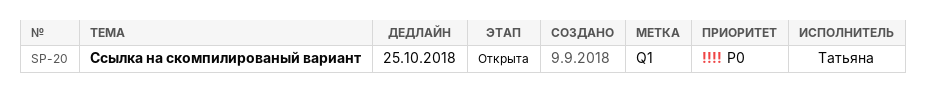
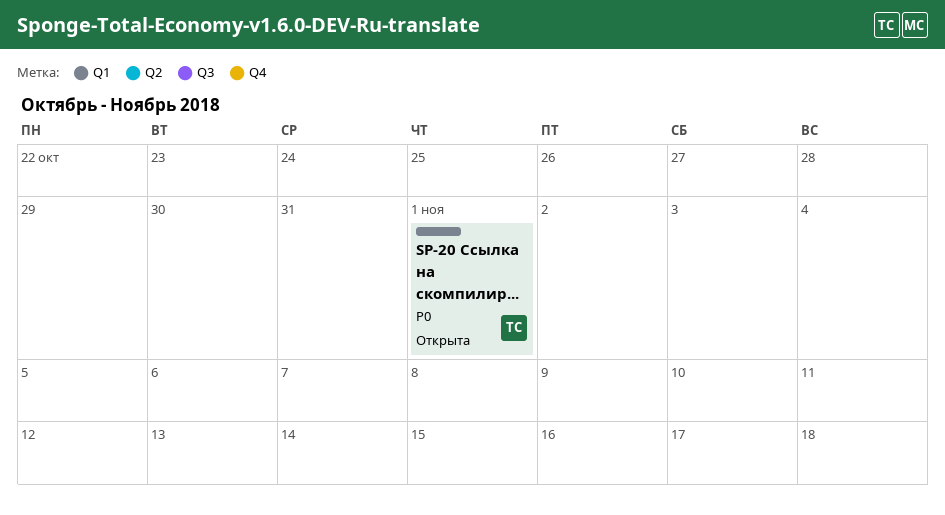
SP-20, due: Oct 25 -> Nov 1

